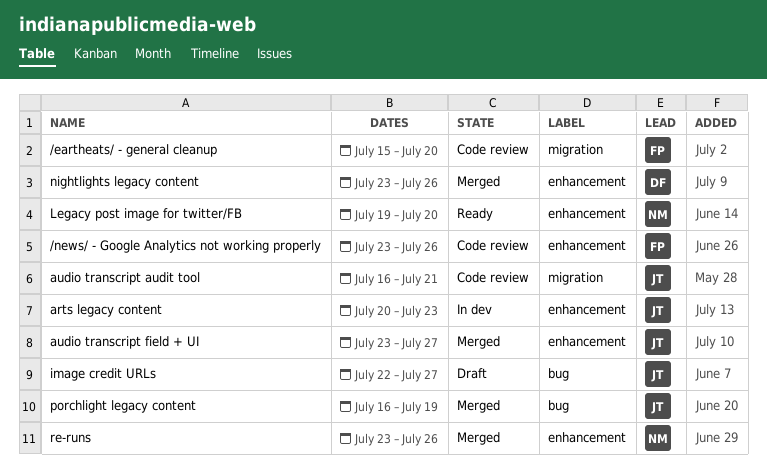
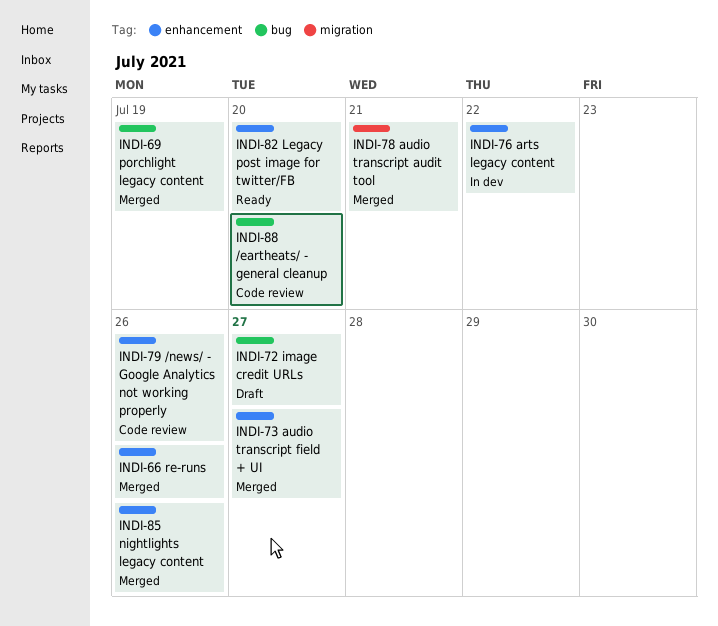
/eartheats/ - general cleanup, label: migration -> bug
arts legacy content, due: Jul 23 -> Jul 22
audio transcript audit tool, status: Code review -> Merged

